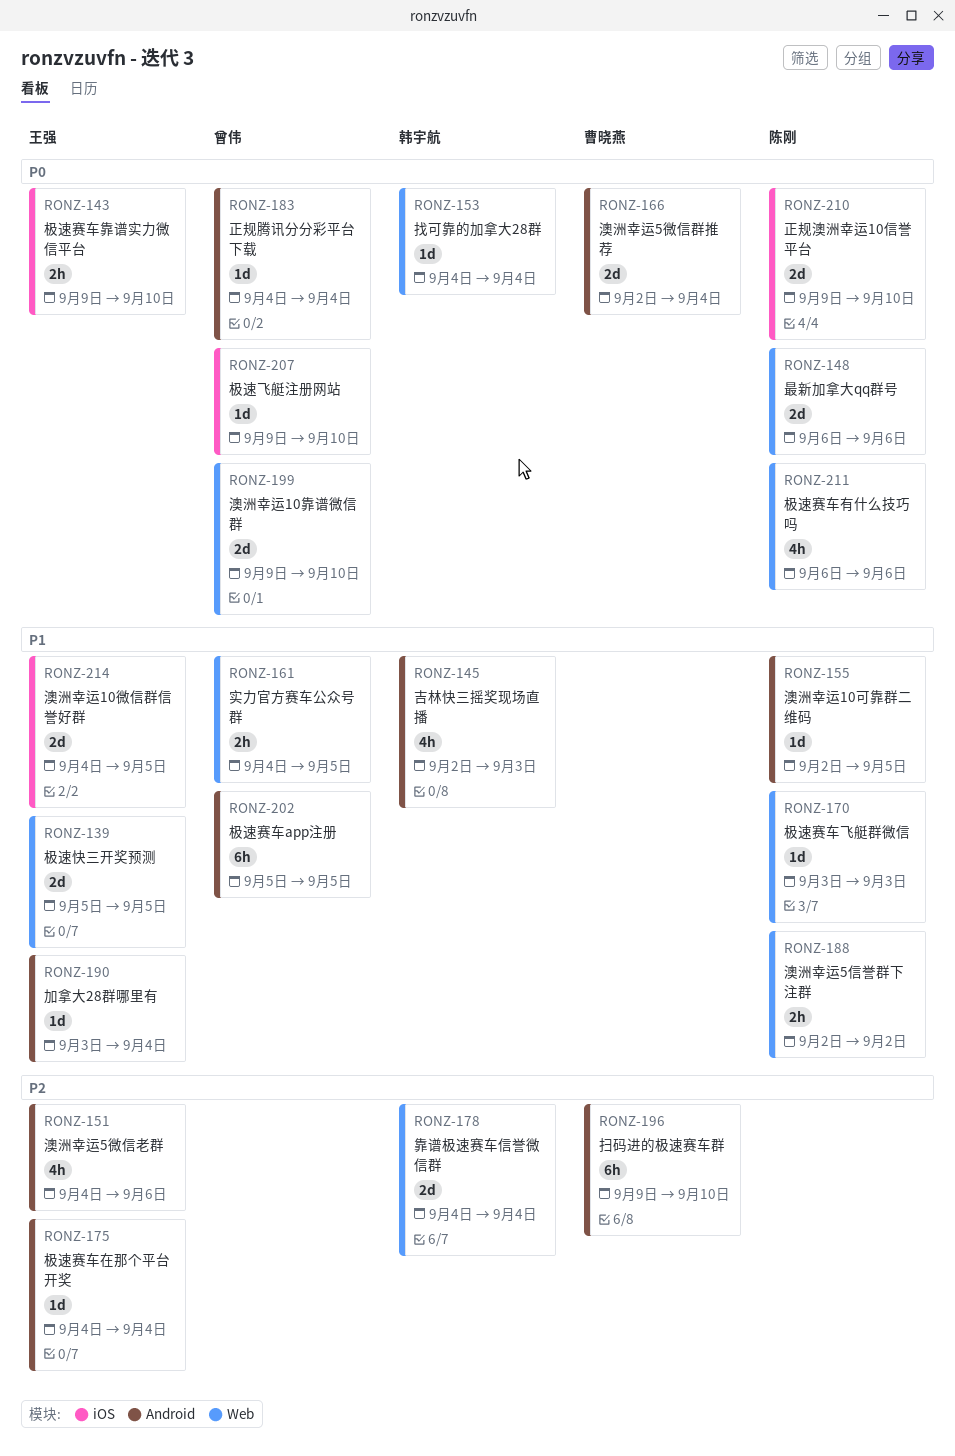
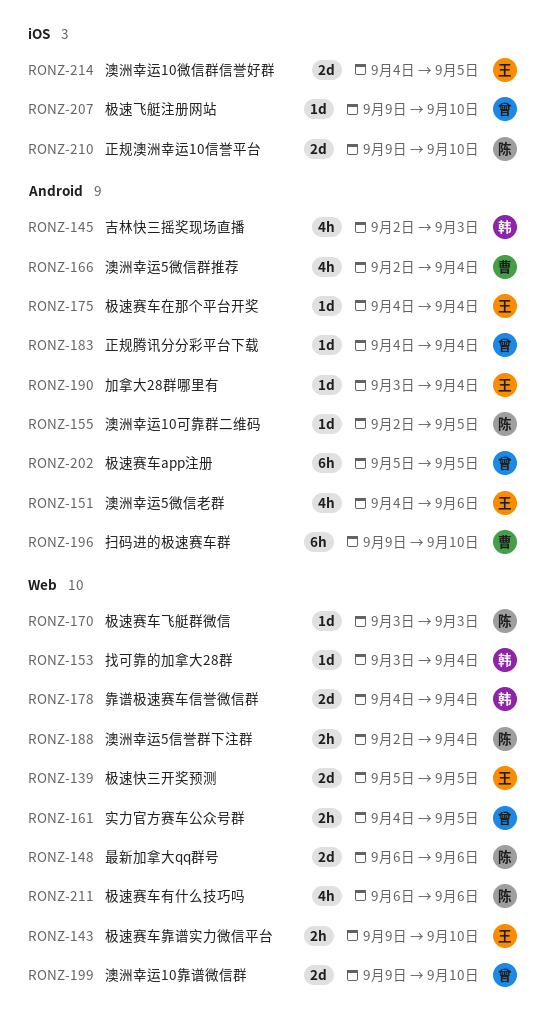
RONZ-143, label: iOS -> Web
RONZ-153, start: Sep 4 -> Sep 3
RONZ-166, estimate: 2d -> 4h
RONZ-188, due: Sep 2 -> Sep 4

